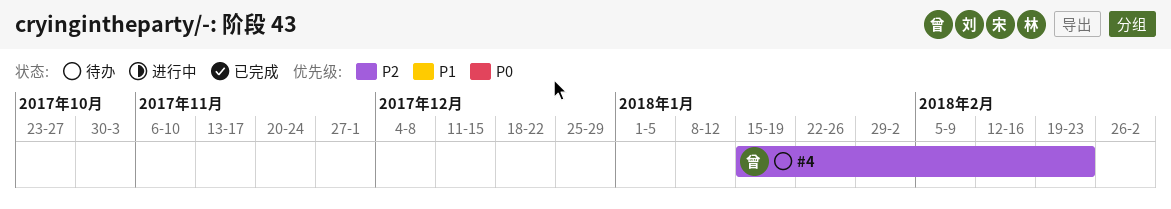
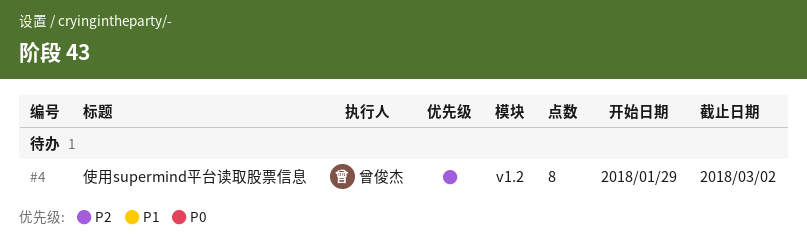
#4, start: Jan 15 -> Jan 29
#4, due: Feb 23 -> Mar 2

